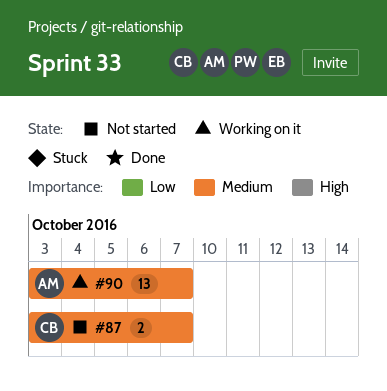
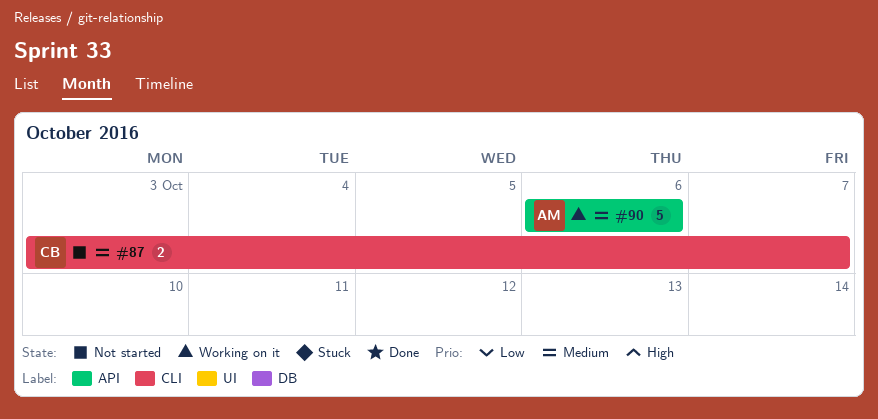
#90, estimate: 13 -> 5
#90, start: Oct 3 -> Oct 6
#90, due: Oct 7 -> Oct 6

